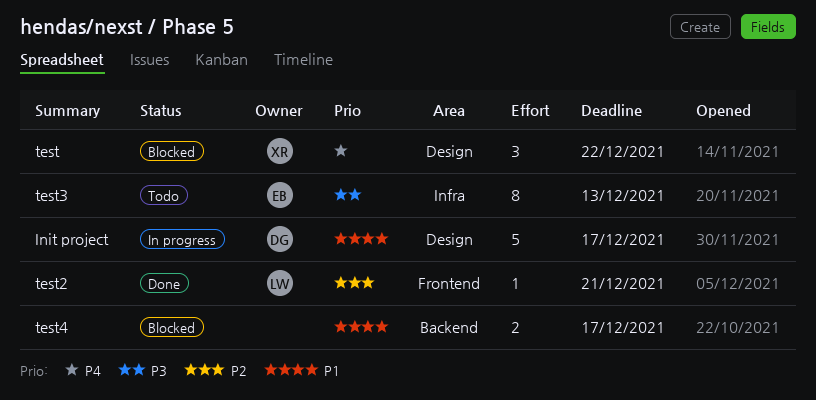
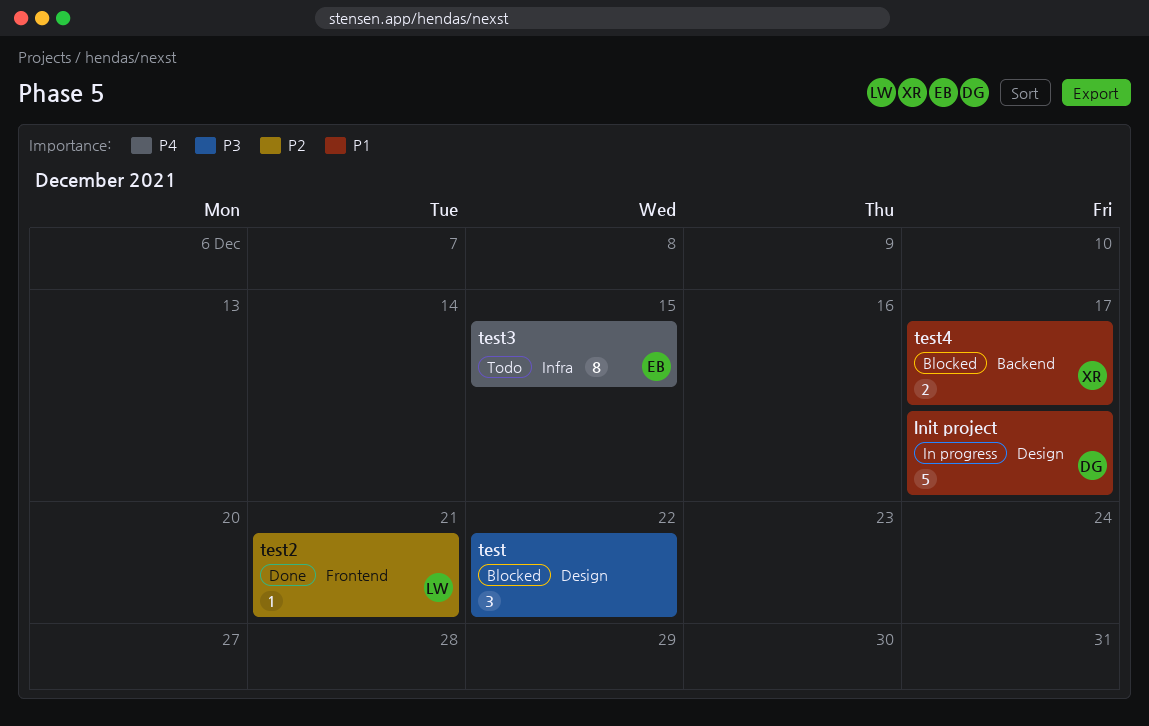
test, owner: XR -> none
test, priority: P4 -> P3
test3, priority: P3 -> P4
test3, due: Dec 13 -> Dec 15
test4, owner: none -> XR

